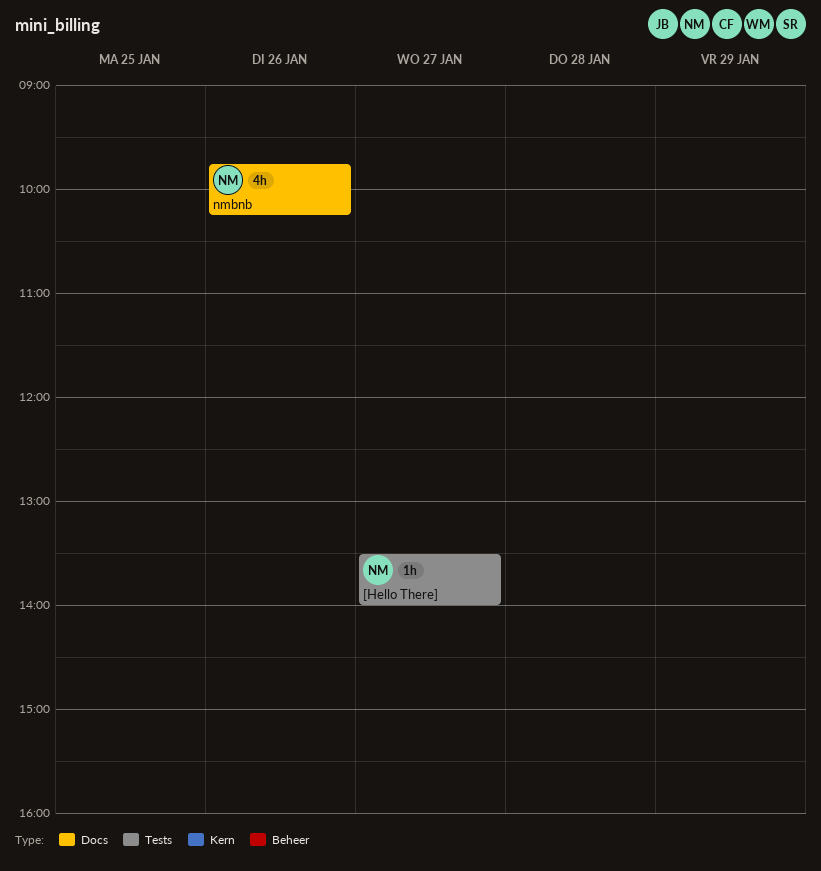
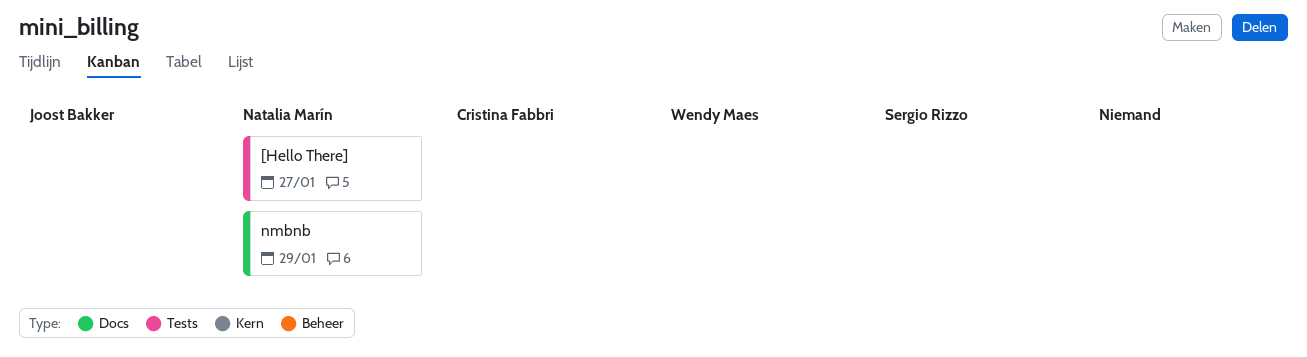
nmbnb, day: Jan 26 -> Jan 29

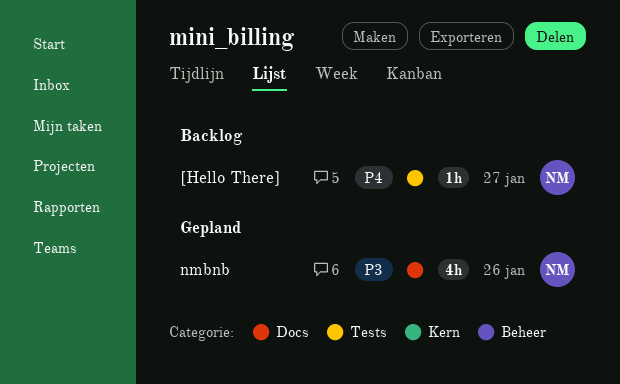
nmbnb, day: Jan 29 -> Jan 26

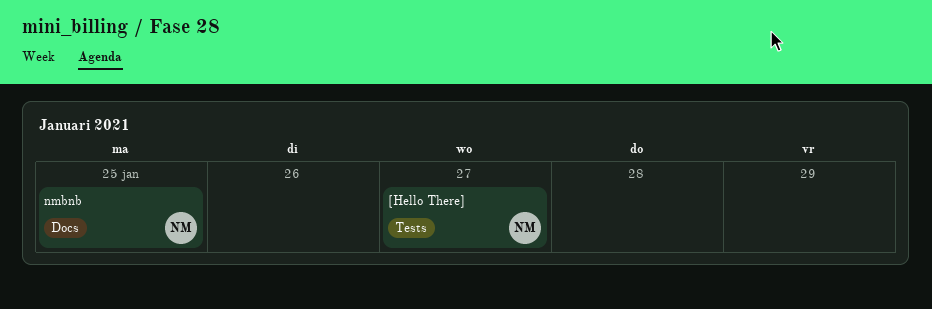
nmbnb, day: Jan 26 -> Jan 25

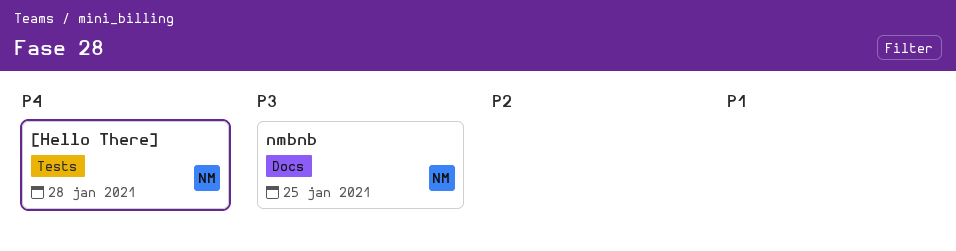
[Hello There], day: Jan 27 -> Jan 28

